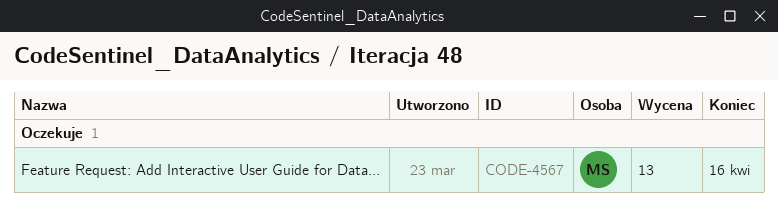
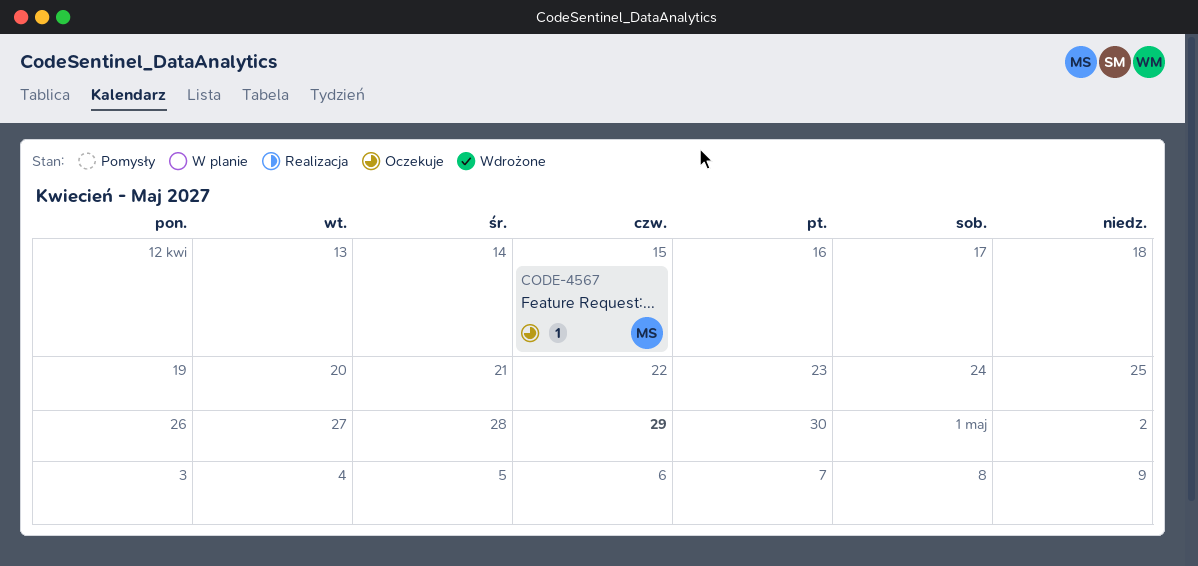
CODE-4567, estimate: 13 -> 1
CODE-4567, due: Apr 16 -> Apr 15

